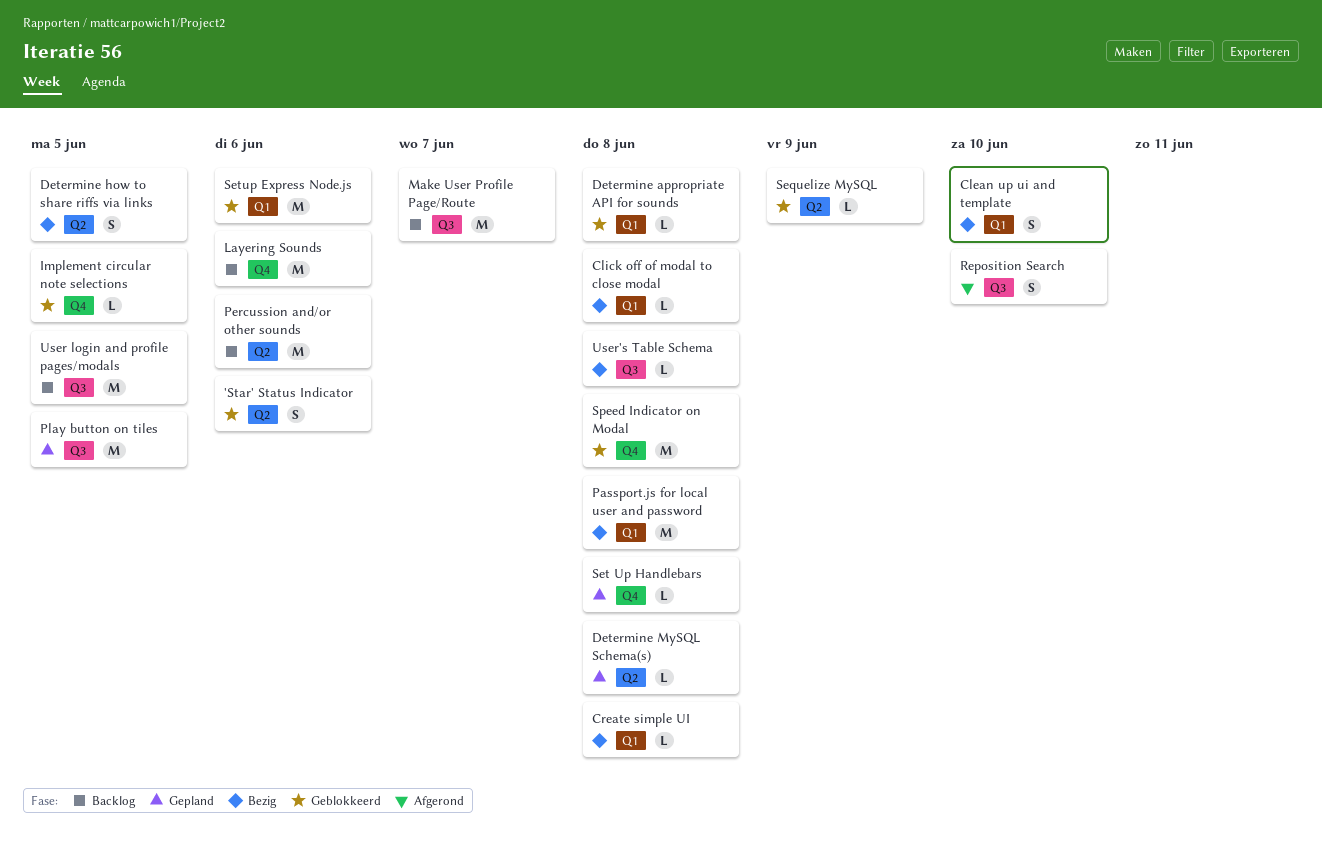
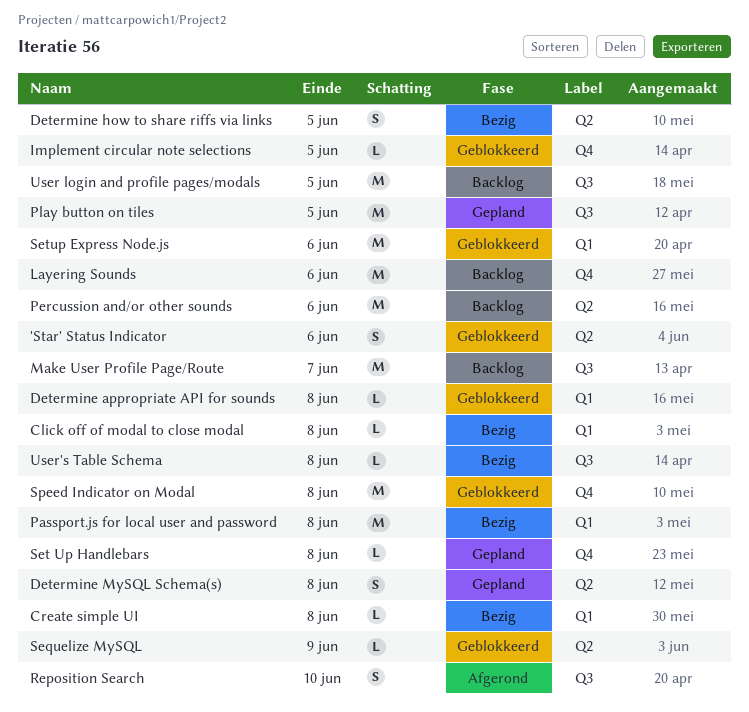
Clean up ui and template: present -> none
Determine MySQL Schema(s), estimate: L -> S

